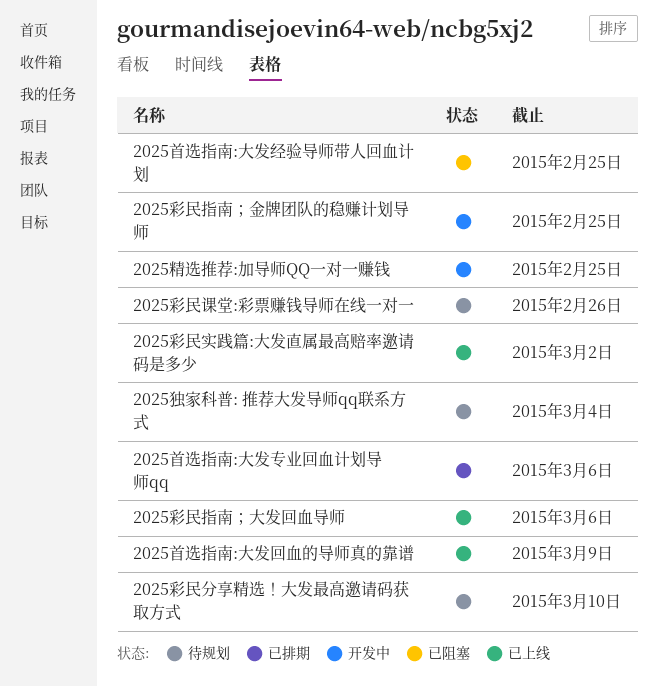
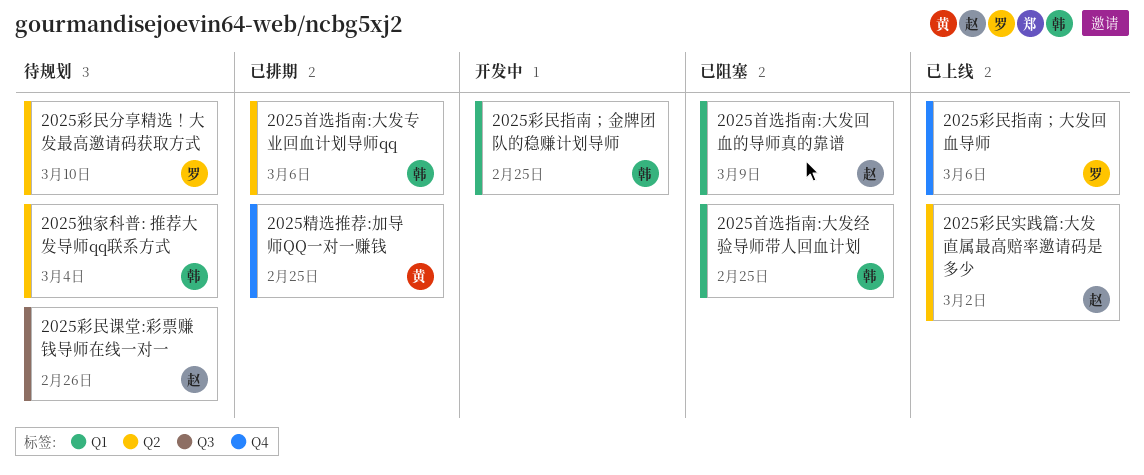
2025精选推荐:加导师QQ一对一赚钱, status: 开发中 -> 已排期
2025首选指南:大发回血的导师真的靠谱, status: 已上线 -> 已阻塞

